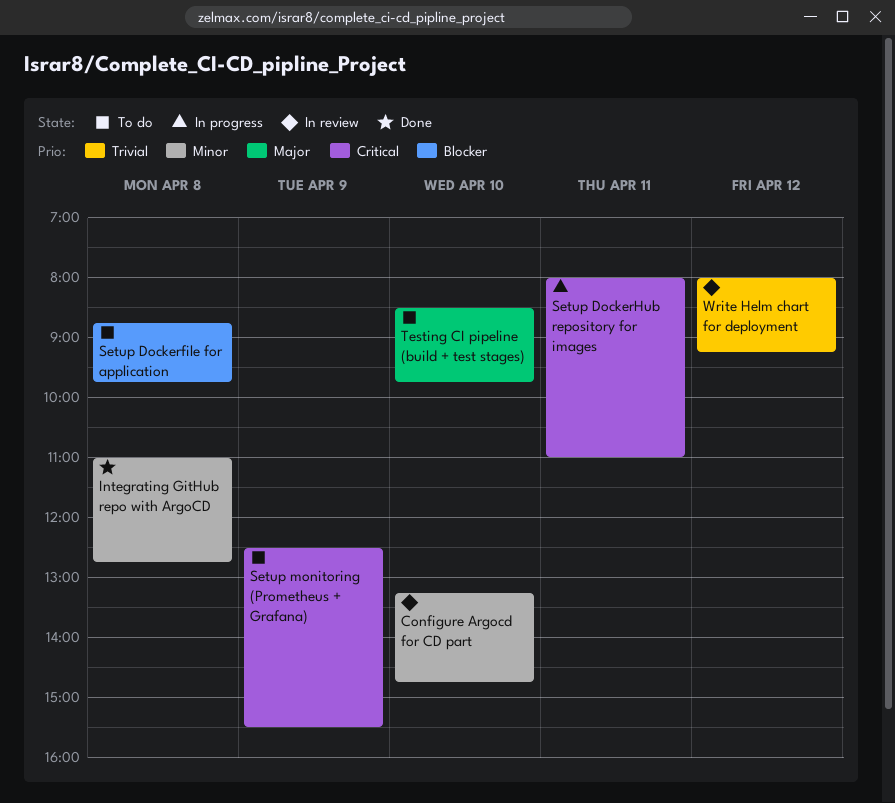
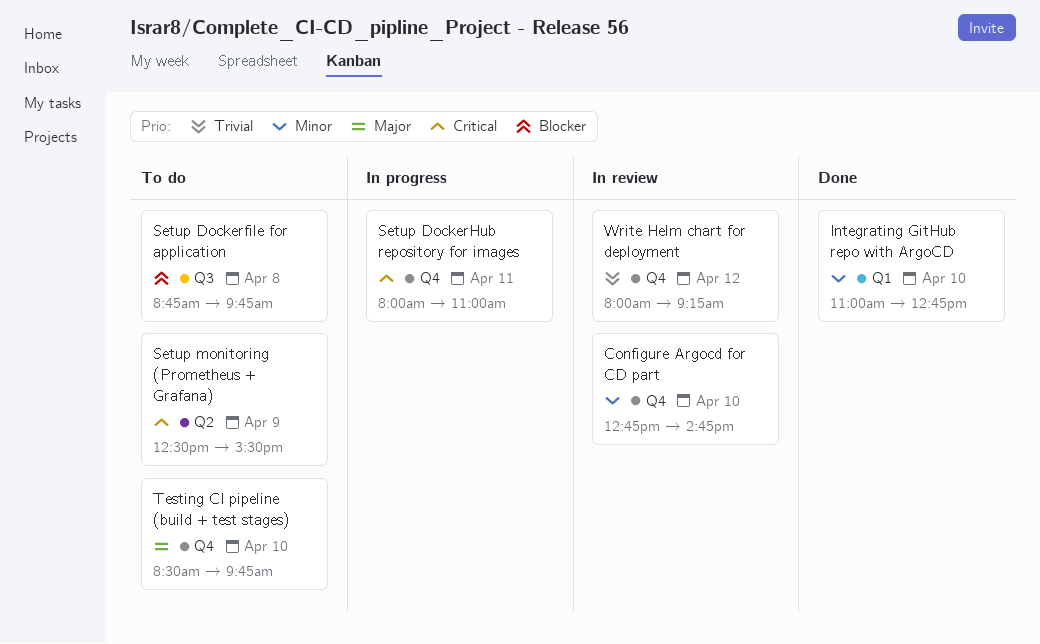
Configure Argocd for CD part, begins: 13:15 -> 12:45
Integrating GitHub repo with ArgoCD, day: Apr 8 -> Apr 10

